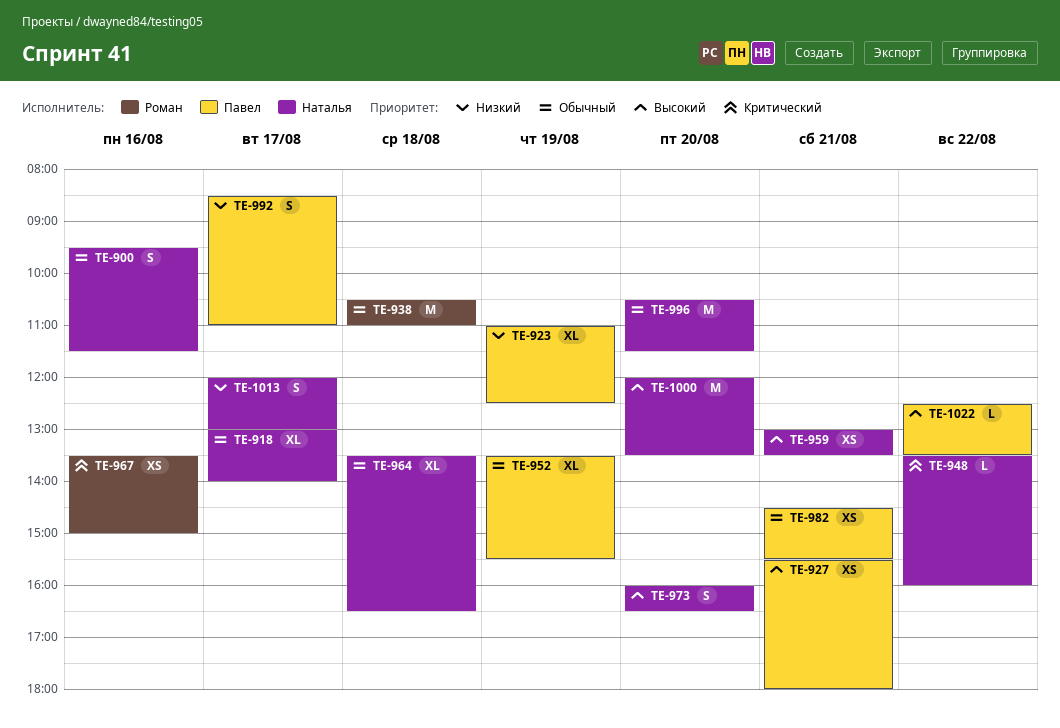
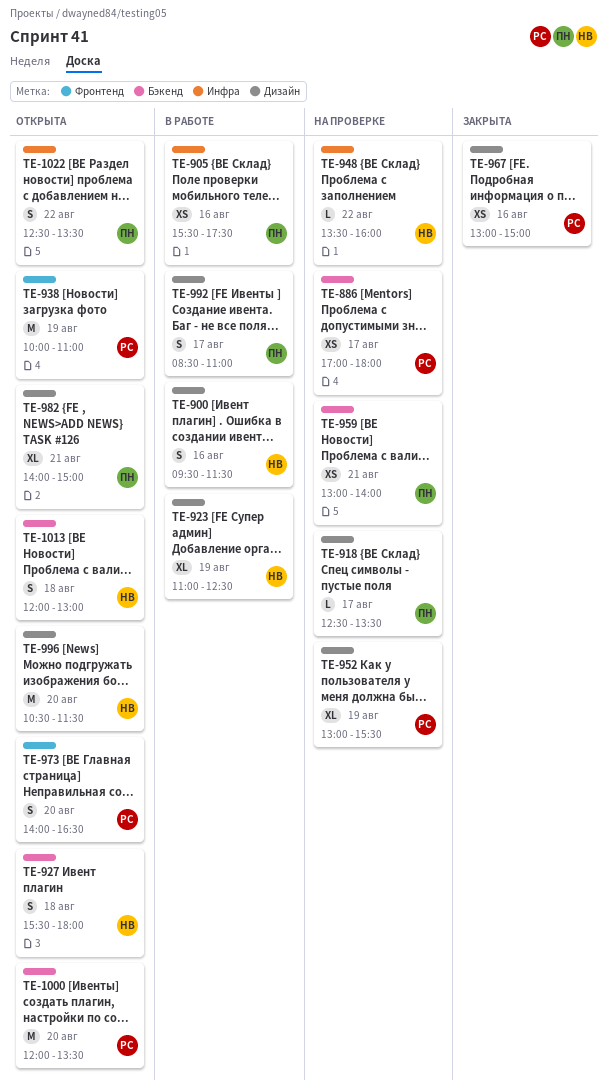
TE-886: none -> present
TE-905: none -> present
TE-918, owner: Наталья -> Павел
TE-918, estimate: XL -> L
TE-918, begins: 13:00 -> 12:30
TE-918, ends: 14:00 -> 13:30
TE-923, owner: Павел -> Наталья
TE-927, owner: Павел -> Наталья
TE-927, estimate: XS -> S
TE-927, day: Aug 21 -> Aug 18
TE-938, day: Aug 18 -> Aug 19
TE-938, begins: 10:30 -> 10:00
TE-952, owner: Павел -> Роман
TE-952, begins: 13:30 -> 13:00
TE-959, owner: Наталья -> Павел
TE-959, ends: 13:30 -> 14:00
TE-964: present -> none
TE-967, begins: 13:30 -> 13:00
TE-973, owner: Наталья -> Роман
TE-973, begins: 16:00 -> 14:00
TE-982, estimate: XS -> XL
TE-982, begins: 14:30 -> 14:00
TE-982, ends: 15:30 -> 15:00
TE-1000, owner: Наталья -> Роман
TE-1013, day: Aug 17 -> Aug 18
TE-1022, estimate: L -> S

